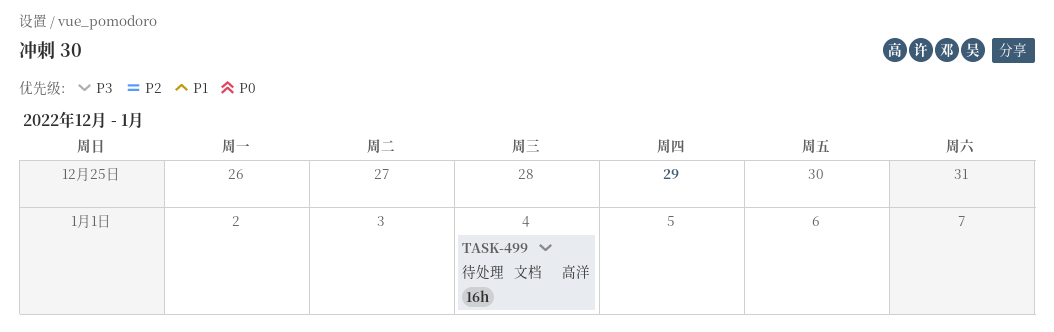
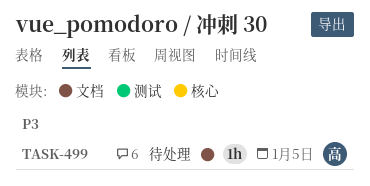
TASK-499, estimate: 16h -> 1h
TASK-499, due: Jan 4 -> Jan 5

